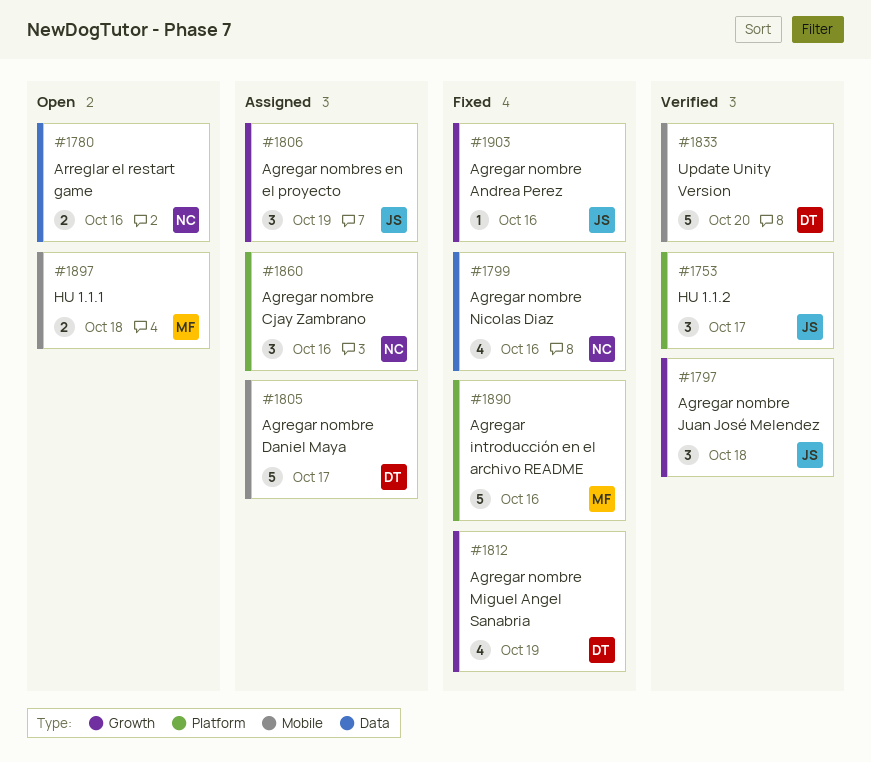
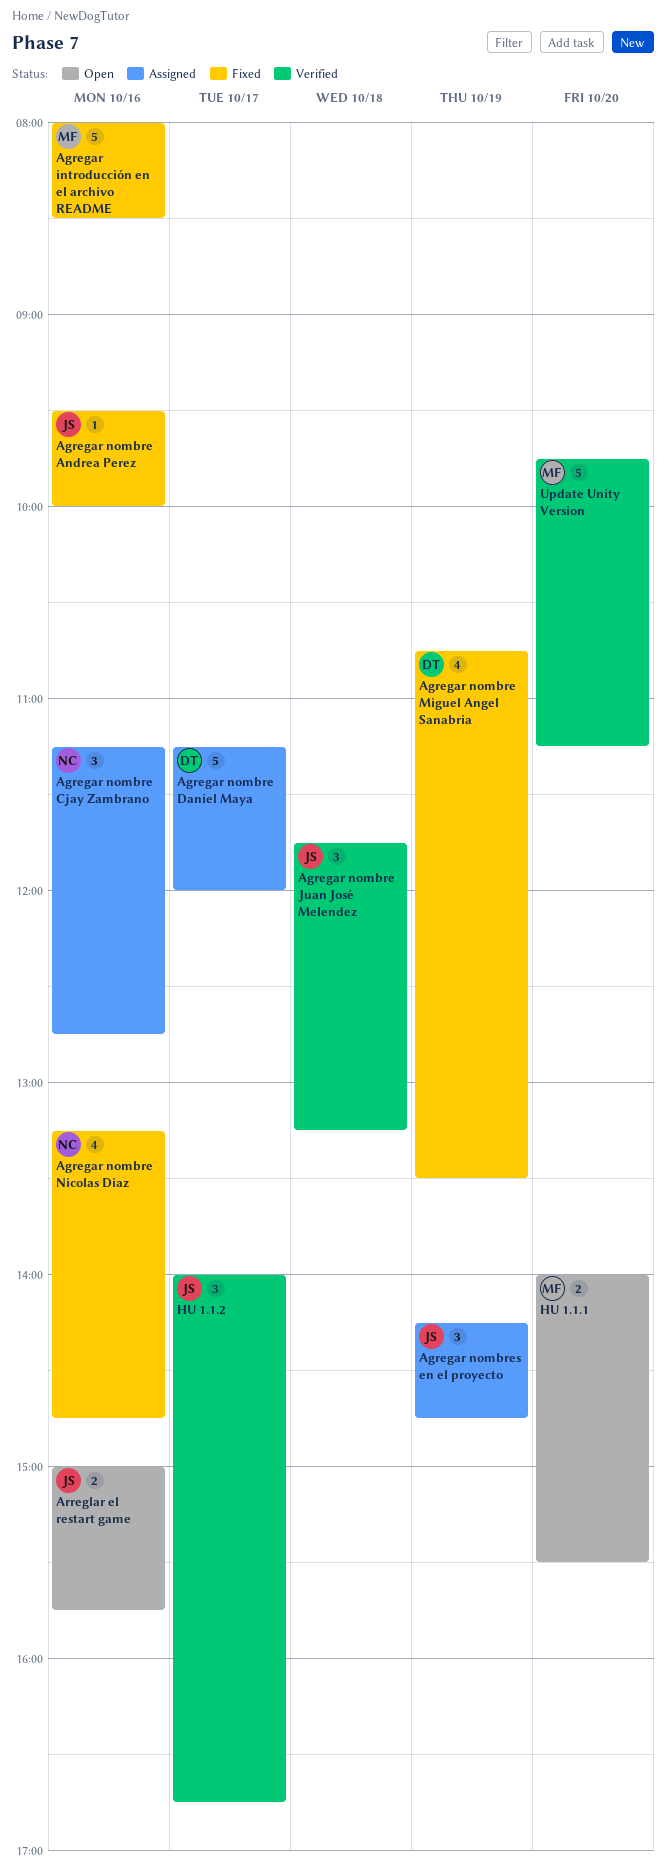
Arreglar el restart game, owner: NC -> JS
HU 1.1.1, day: Oct 18 -> Oct 20
Update Unity Version, owner: DT -> MF

